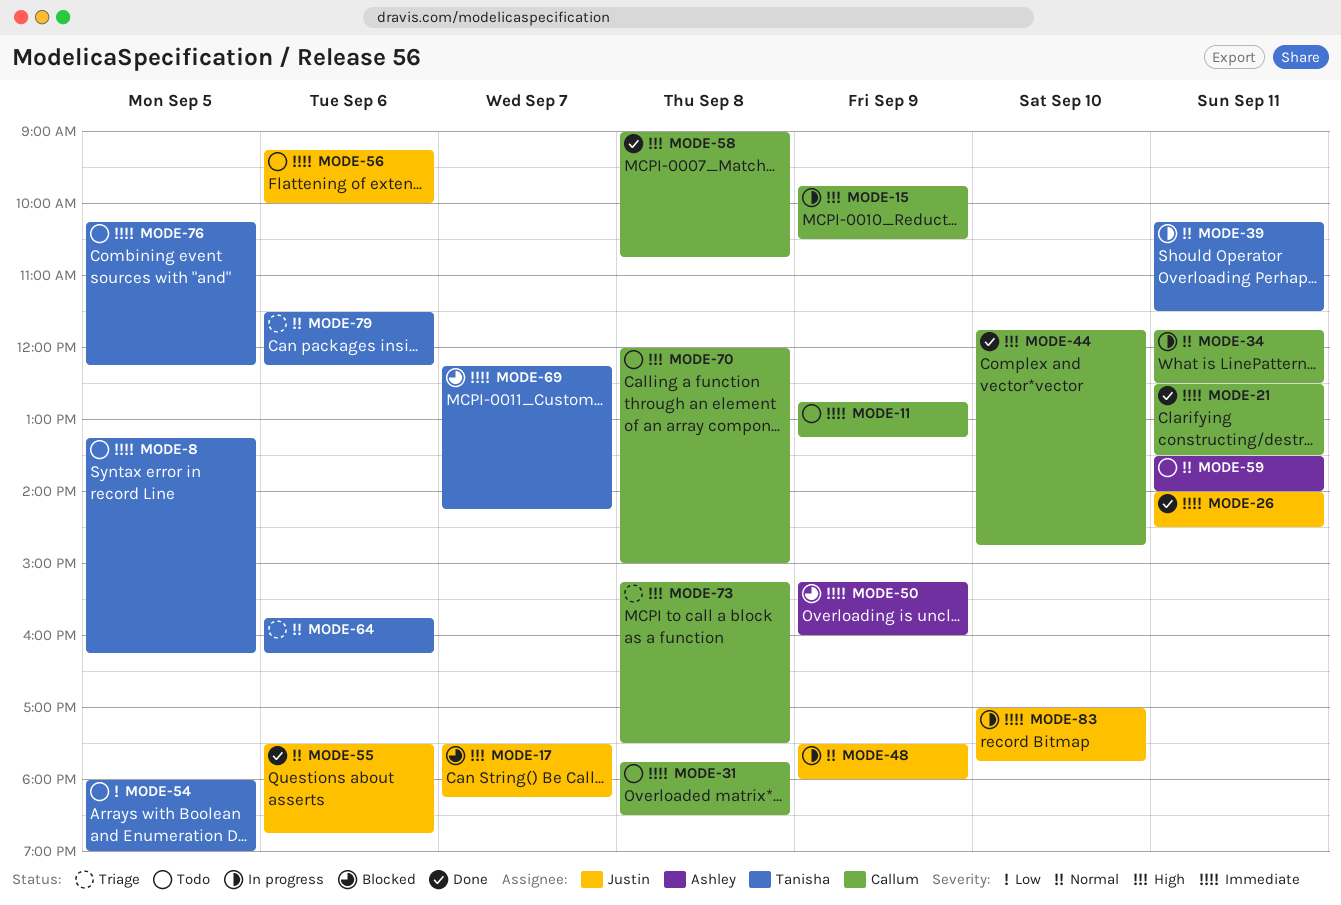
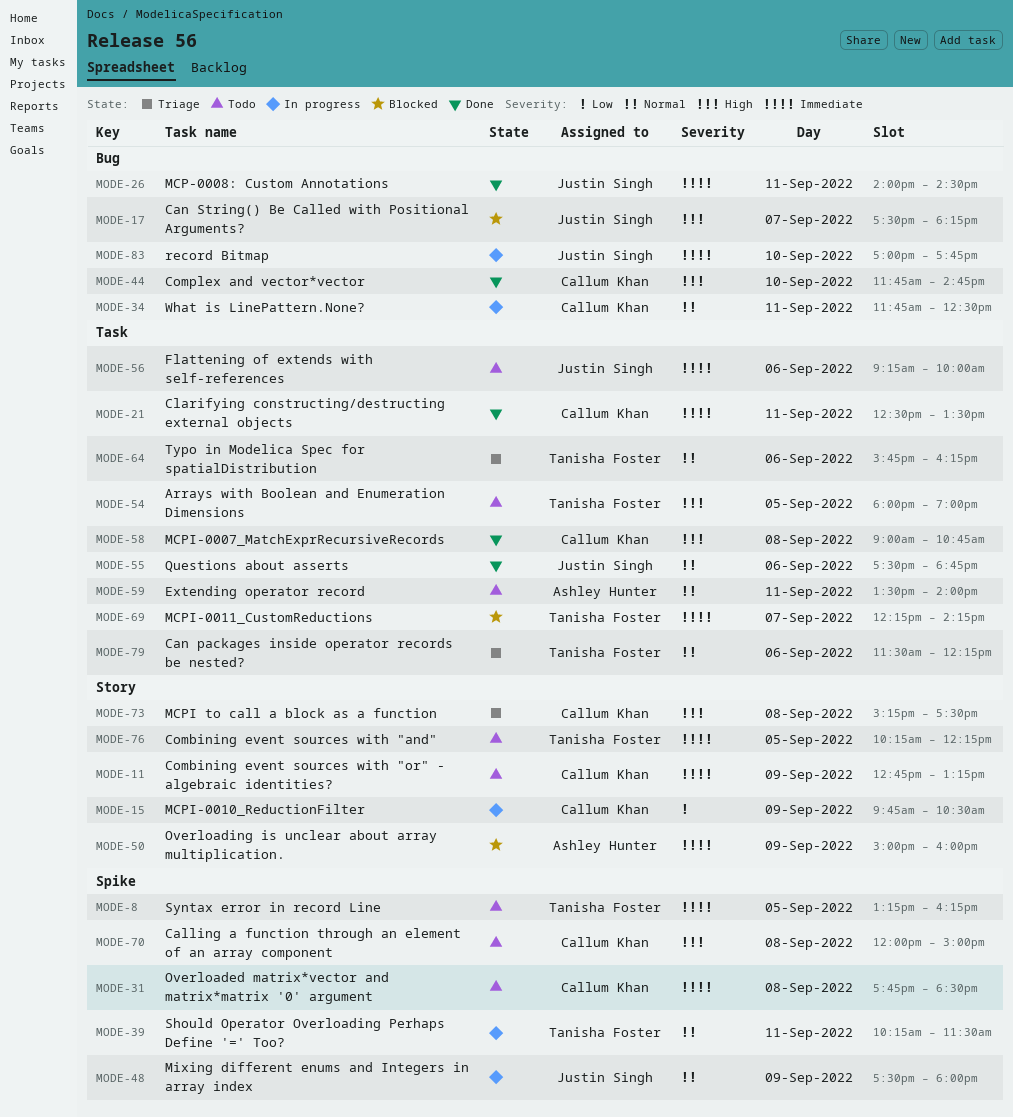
MODE-15, priority: High -> Low
MODE-50, begins: 15:15 -> 15:00
MODE-54, priority: Low -> High

